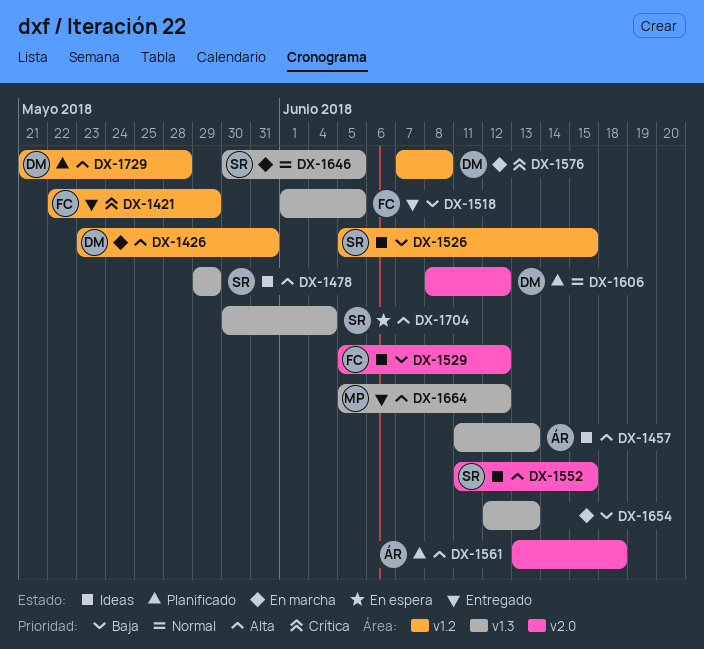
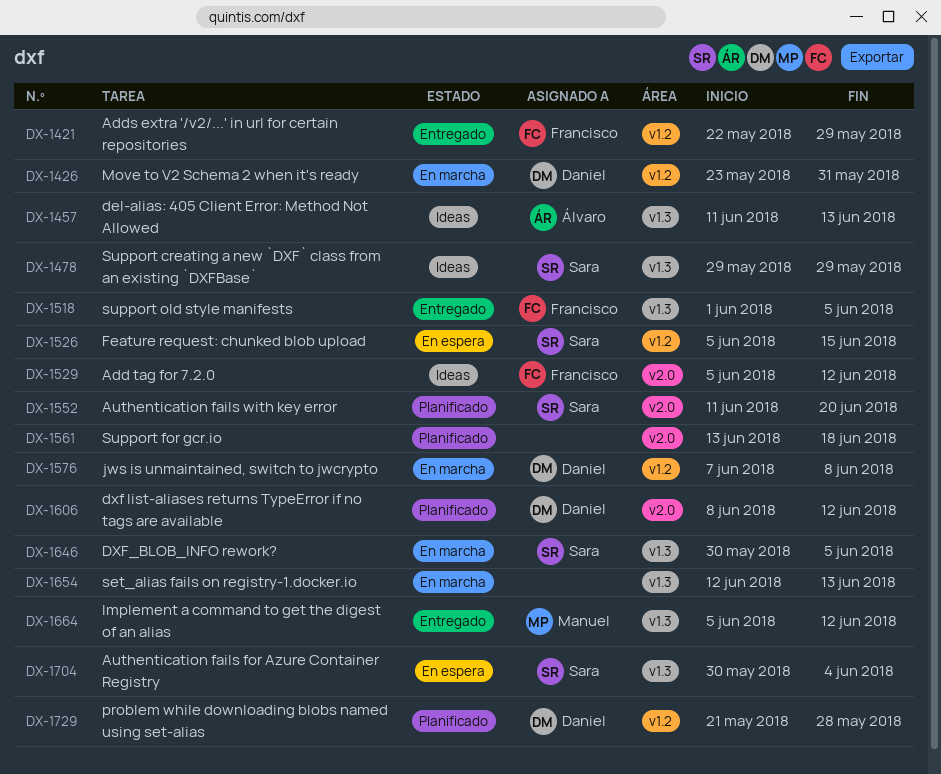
DX-1526, status: Ideas -> En espera
DX-1552, status: Ideas -> Planificado
DX-1552, due: Jun 15 -> Jun 20
DX-1561, owner: Álvaro -> none

